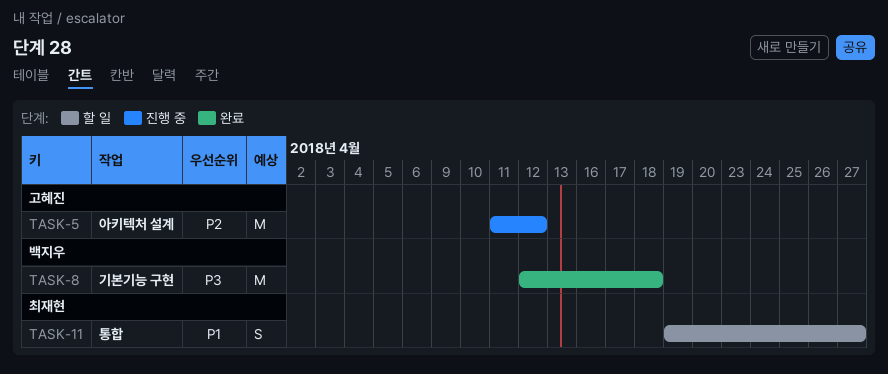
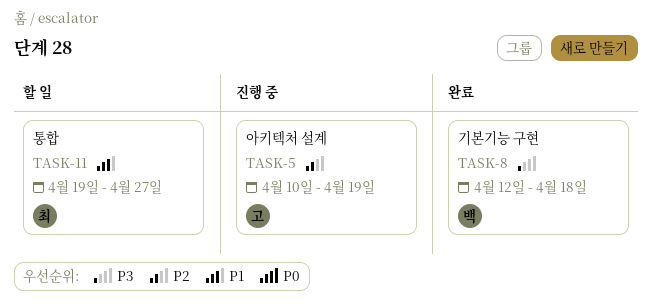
TASK-5, start: Apr 11 -> Apr 10
TASK-5, due: Apr 12 -> Apr 19

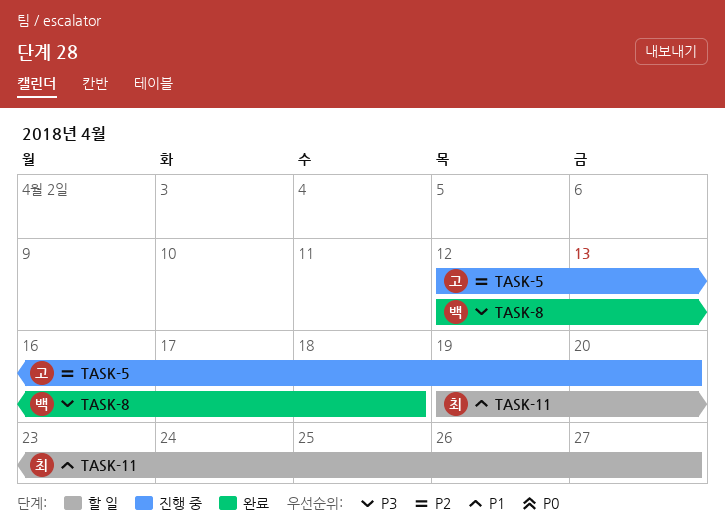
TASK-5, start: Apr 10 -> Apr 12
TASK-5, due: Apr 19 -> Apr 20

